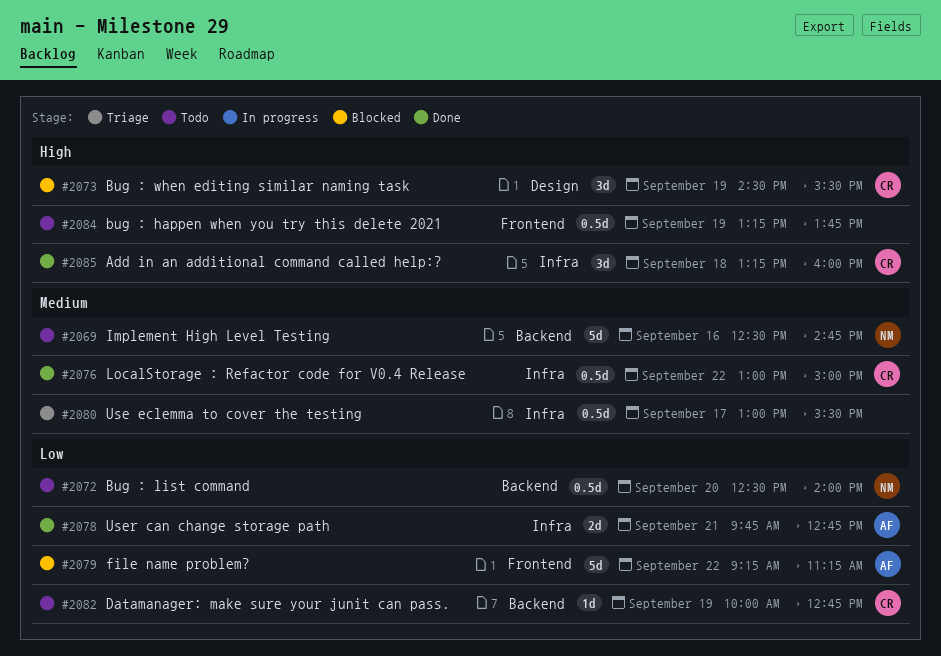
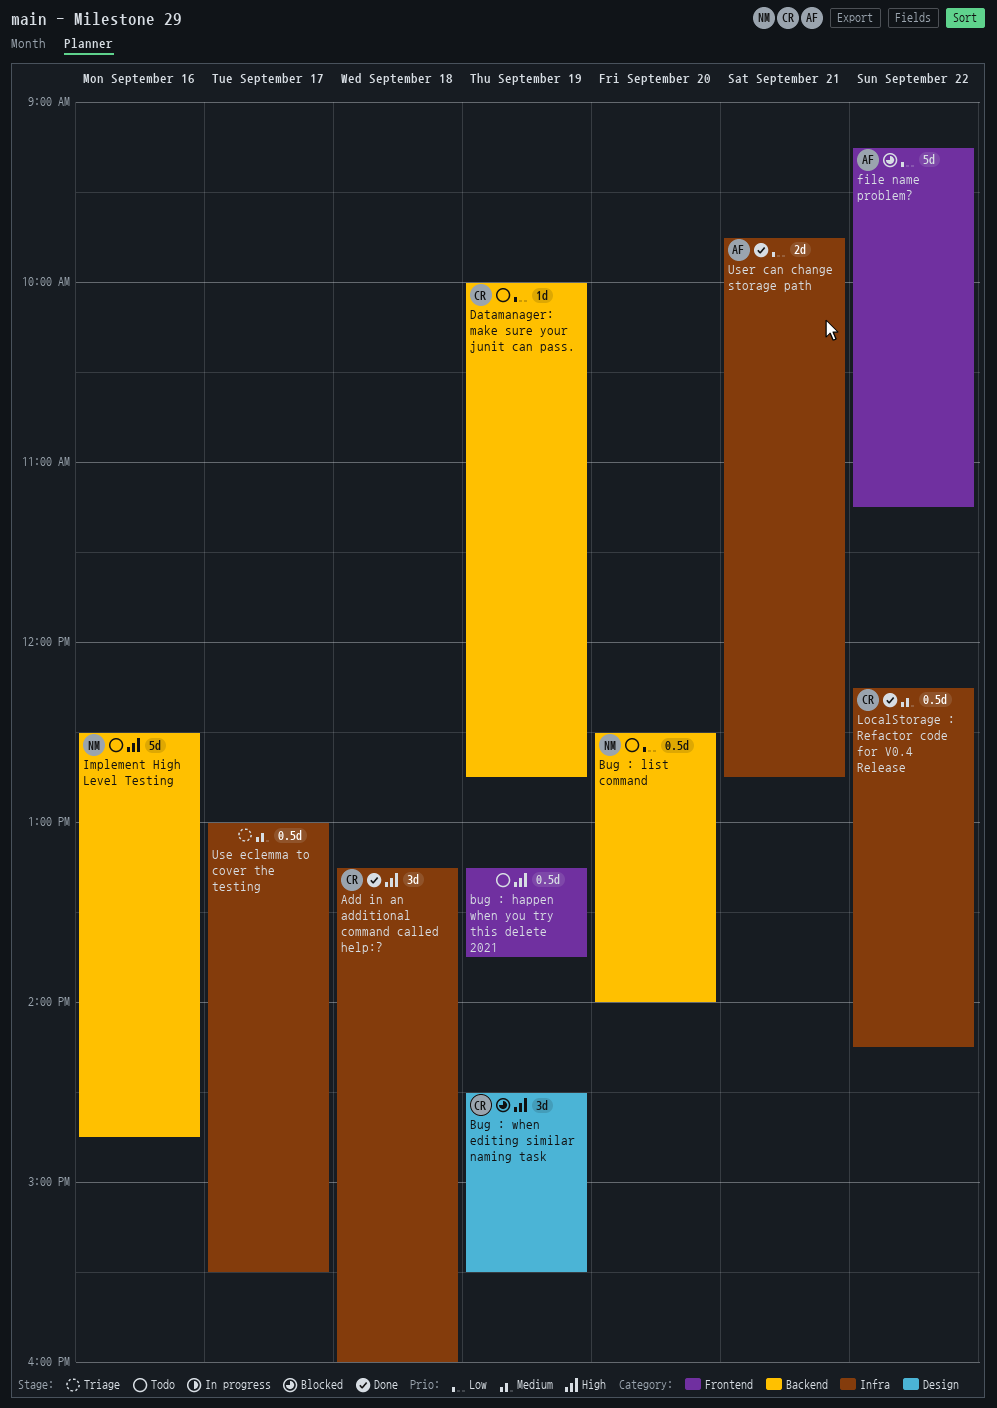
Implement High Level Testing, priority: Medium -> High
LocalStorage : Refactor code for V0.4 Release, begins: 13:00 -> 12:15
LocalStorage : Refactor code for V0.4 Release, ends: 15:00 -> 14:15

